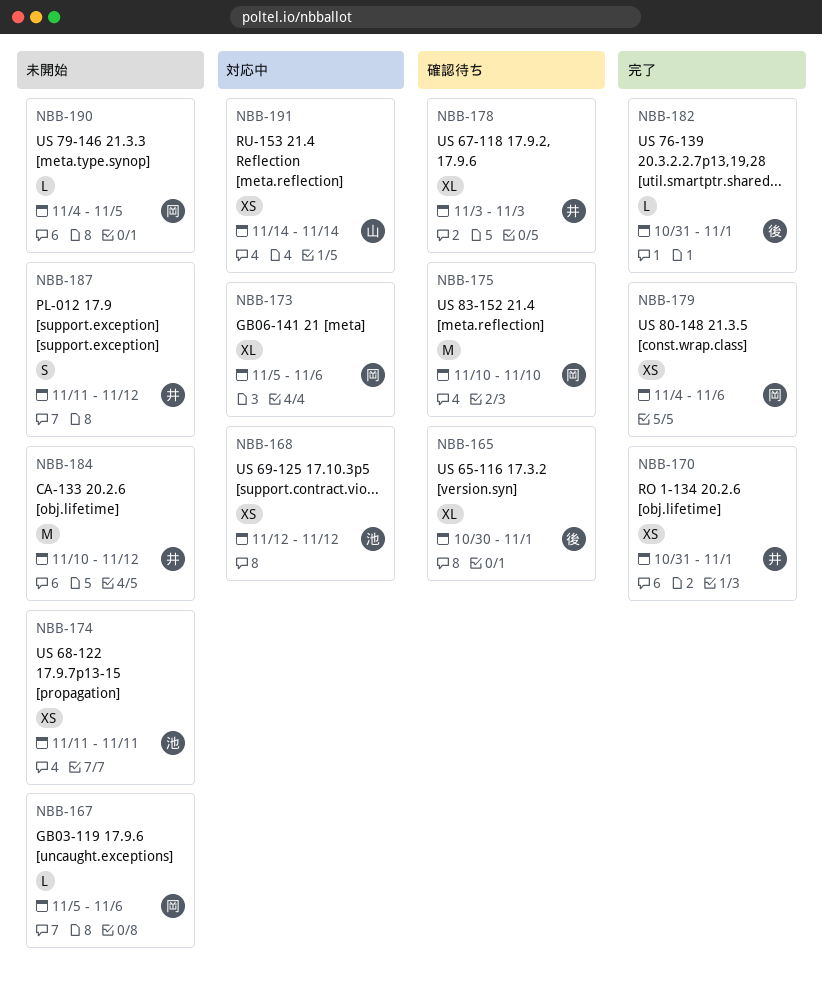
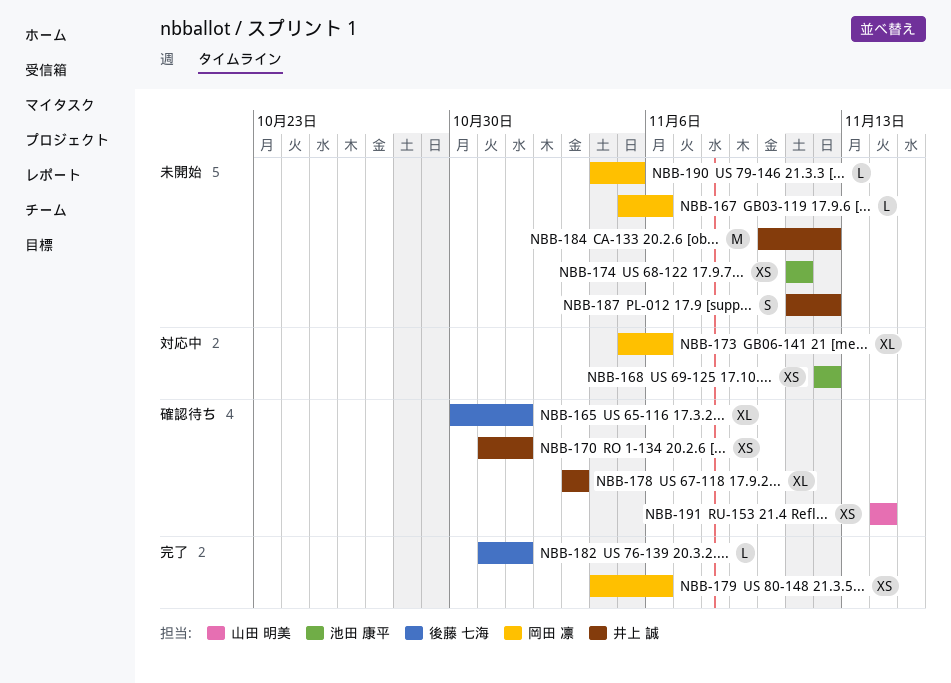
NBB-170, status: 完了 -> 確認待ち
NBB-175: present -> none
NBB-191, status: 対応中 -> 確認待ち

